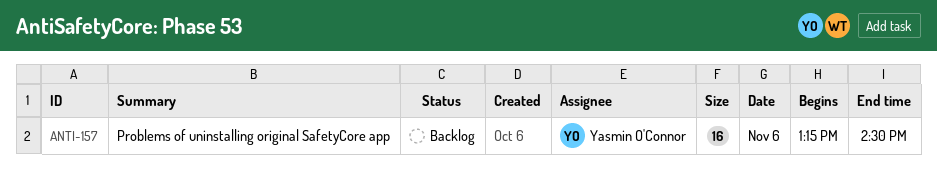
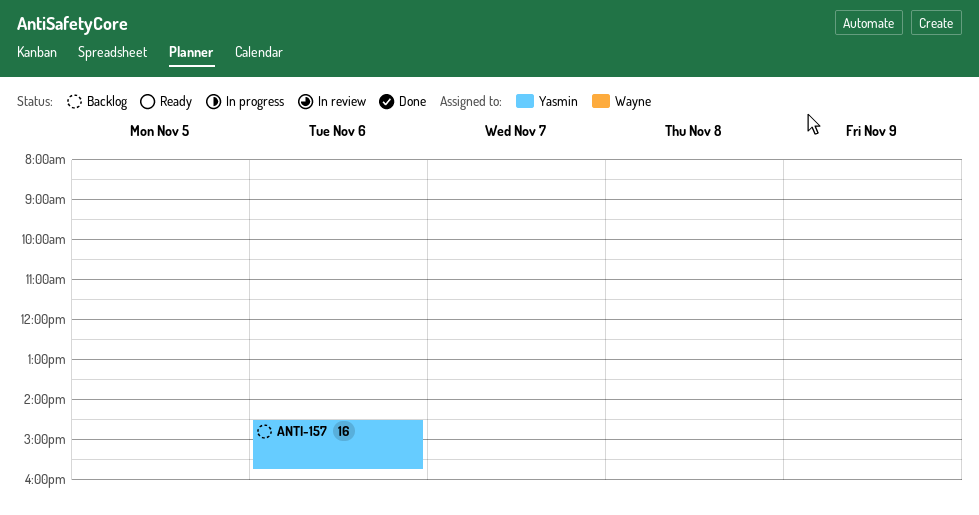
ANTI-157, begins: 13:15 -> 14:30
ANTI-157, ends: 14:30 -> 15:45

